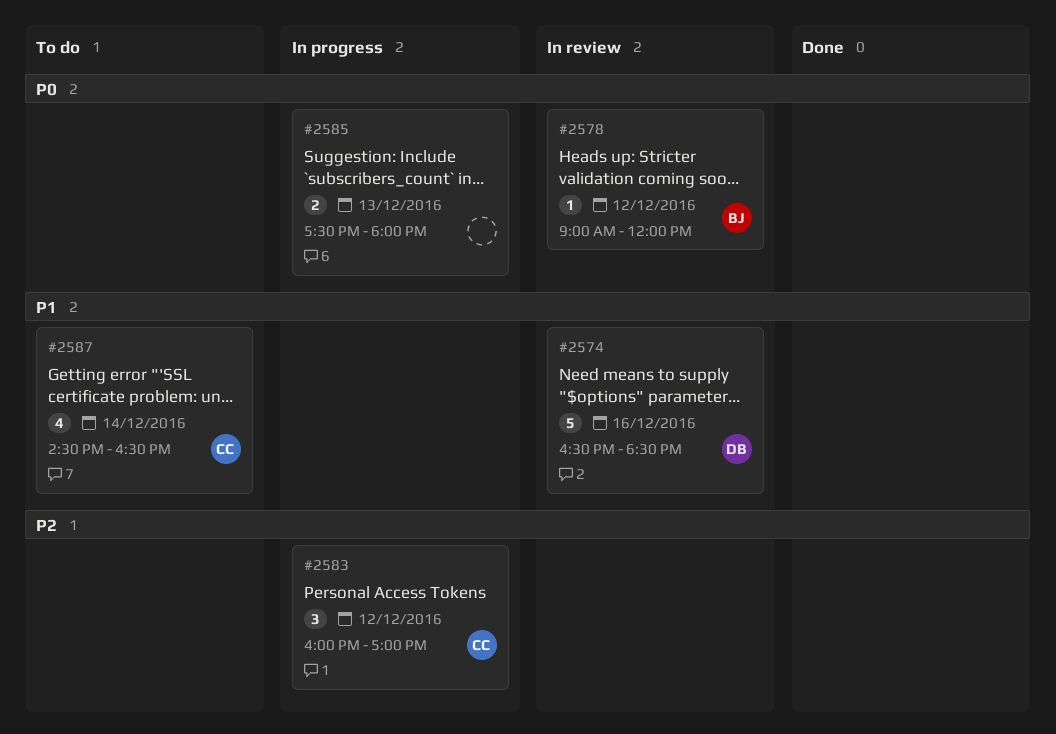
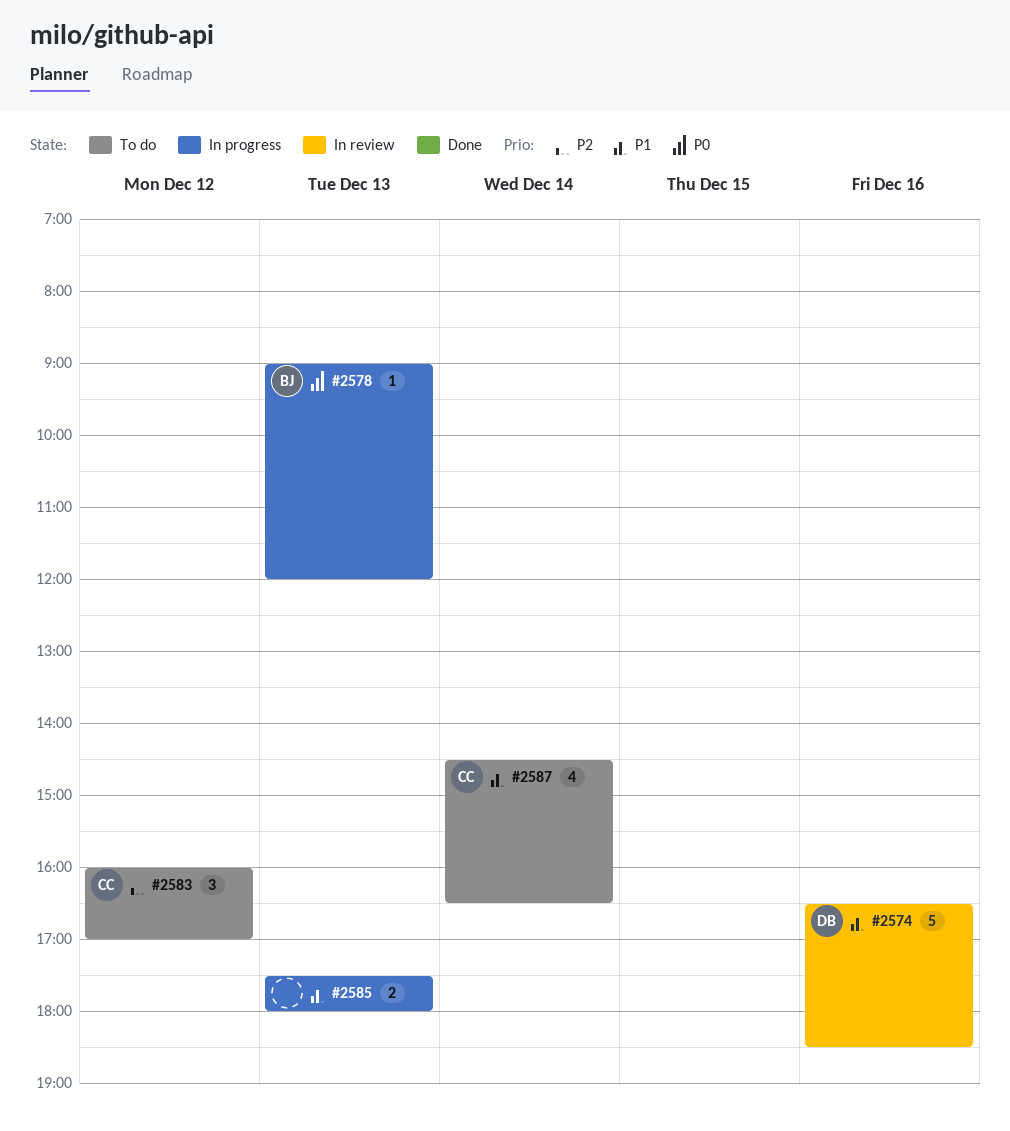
#2578, status: In review -> In progress
#2578, day: Dec 12 -> Dec 13
#2583, status: In progress -> To do
#2585, priority: P0 -> P1

